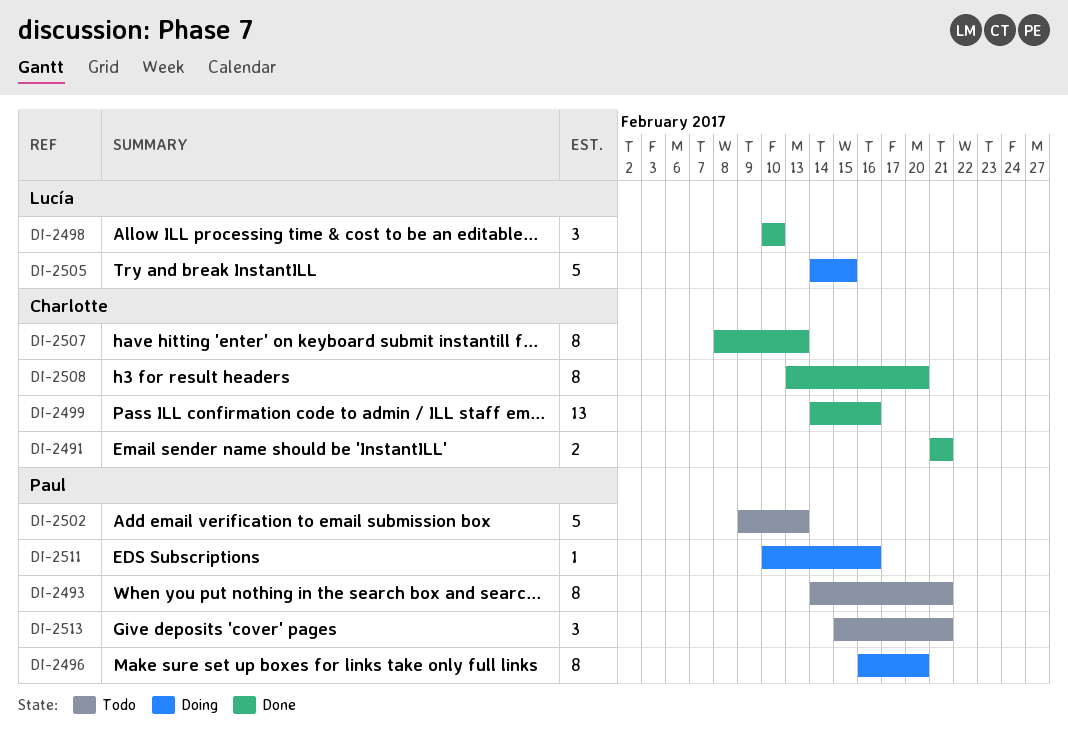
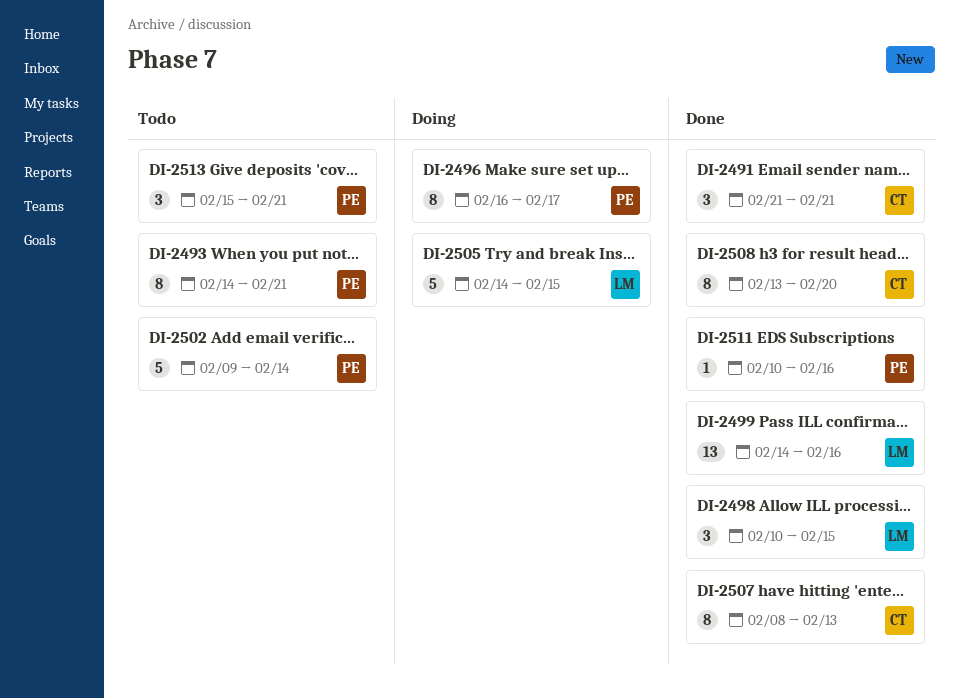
DI-2491, estimate: 2 -> 3
DI-2496, due: Feb 20 -> Feb 17
DI-2498, due: Feb 10 -> Feb 15
DI-2499, owner: Charlotte -> Lucía
DI-2502, due: Feb 13 -> Feb 14
DI-2511, status: Doing -> Done

